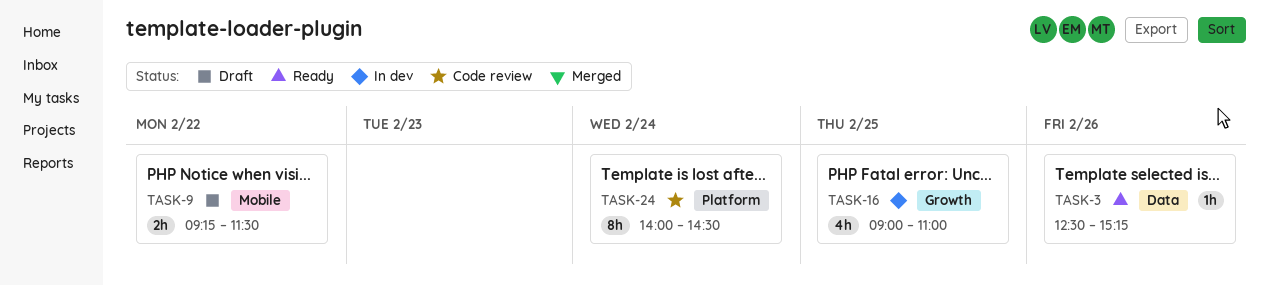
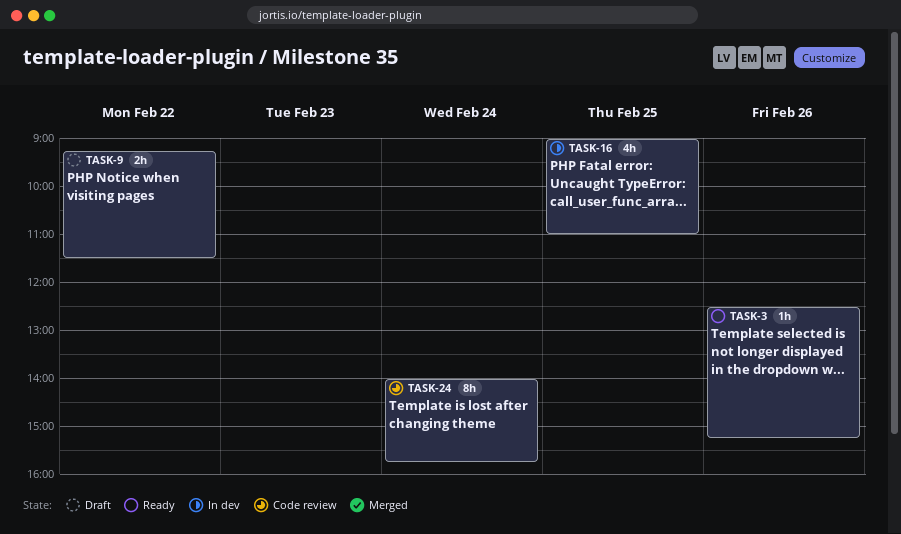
TASK-24, ends: 14:30 -> 15:45

